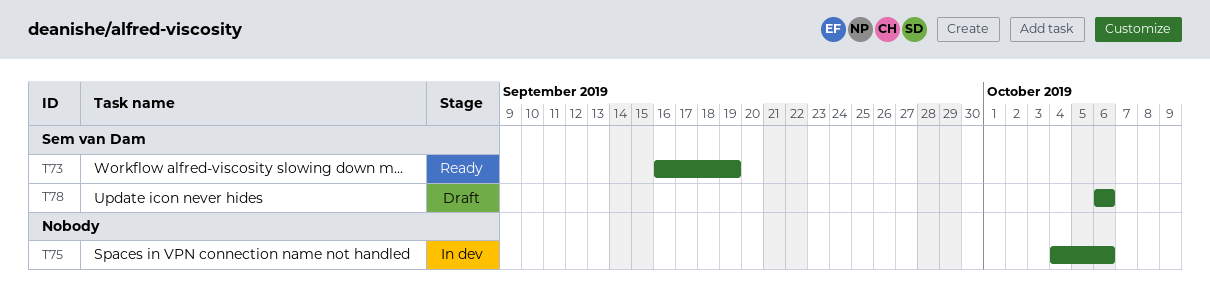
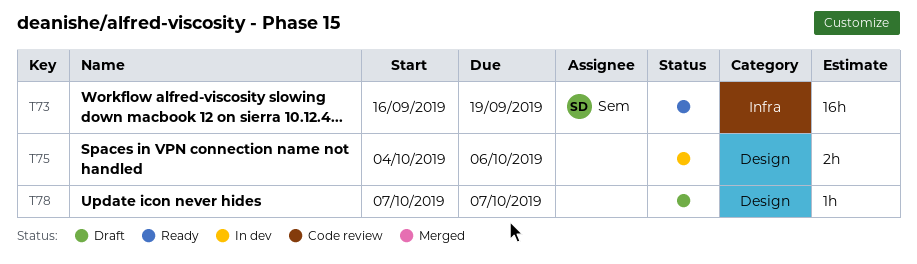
T78, owner: Sem van Dam -> none
T78, start: Oct 6 -> Oct 7
T78, due: Oct 6 -> Oct 7

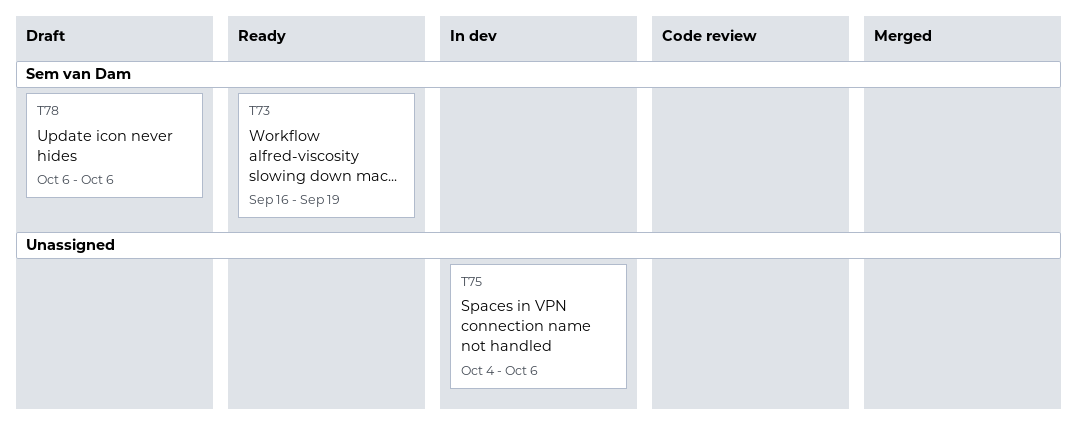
T78, owner: none -> Sem van Dam
T78, start: Oct 7 -> Oct 6
T78, due: Oct 7 -> Oct 6

